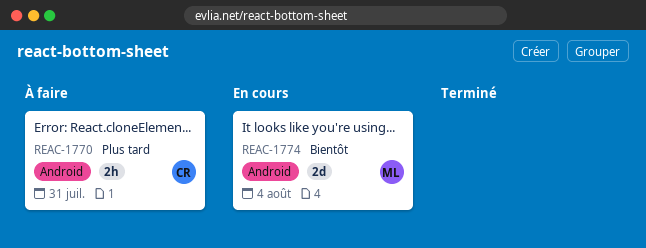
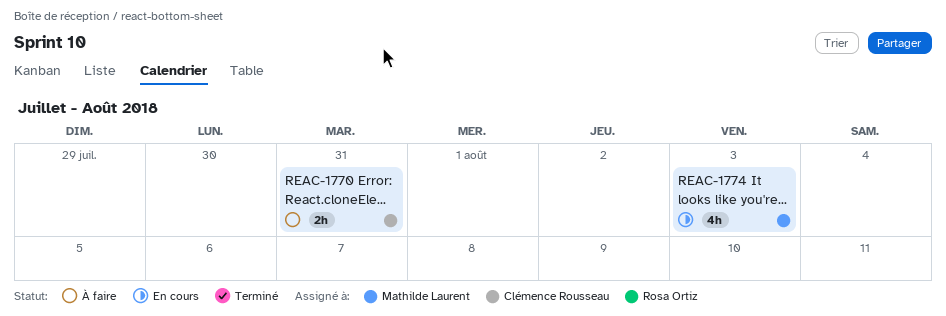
REAC-1774, estimate: 2d -> 4h
REAC-1774, due: Aug 4 -> Aug 3

